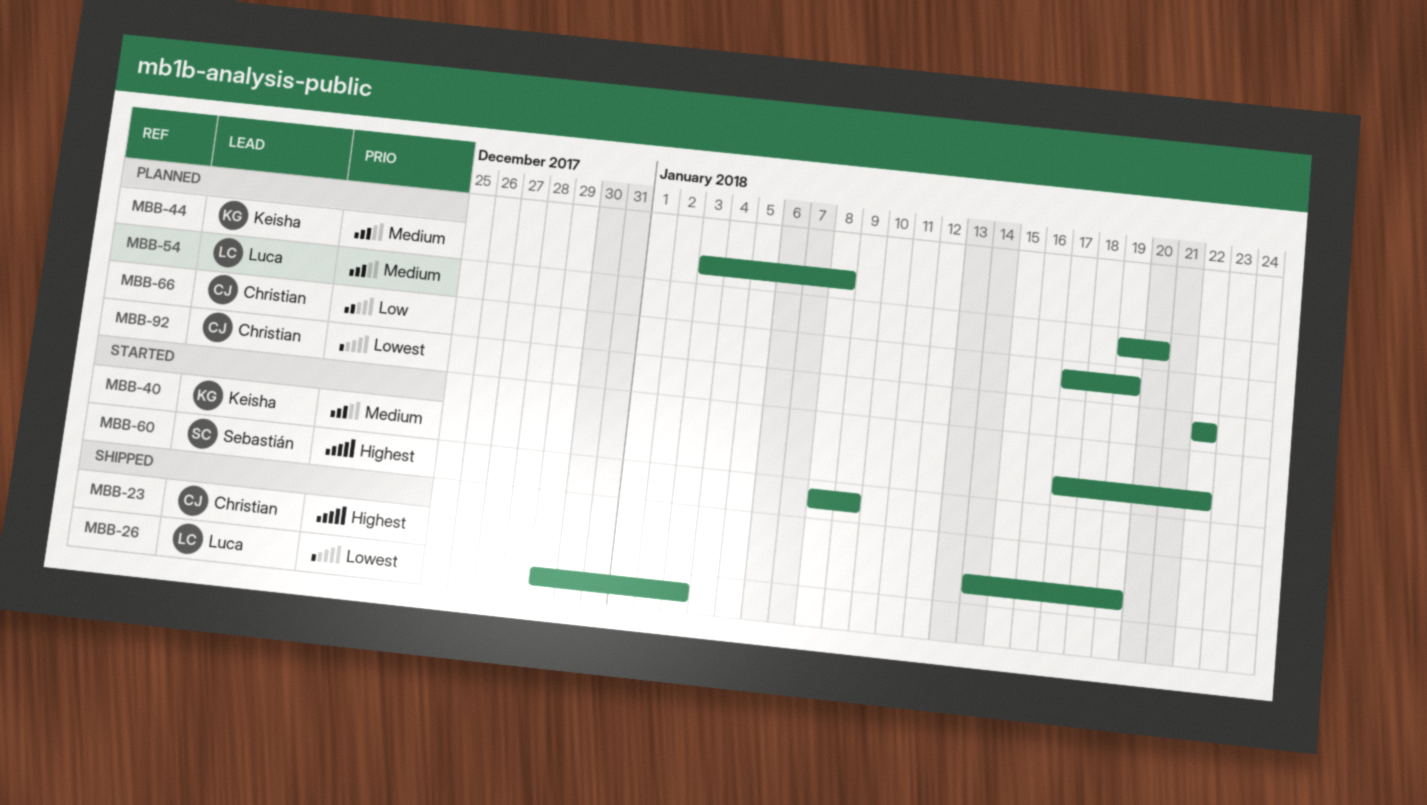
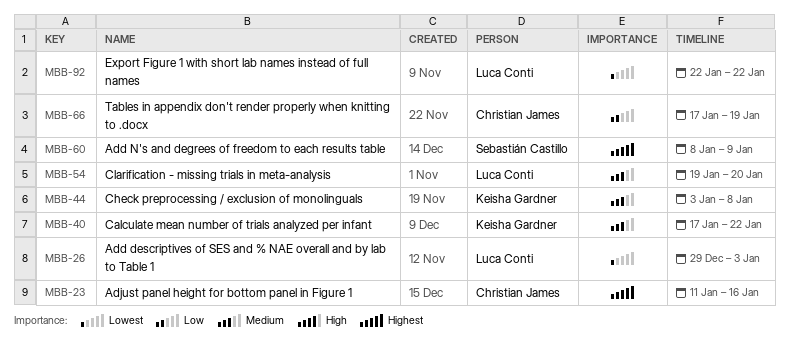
MBB-23, start: Jan 14 -> Jan 11
MBB-23, due: Jan 19 -> Jan 16
MBB-92, owner: Christian James -> Luca Conti

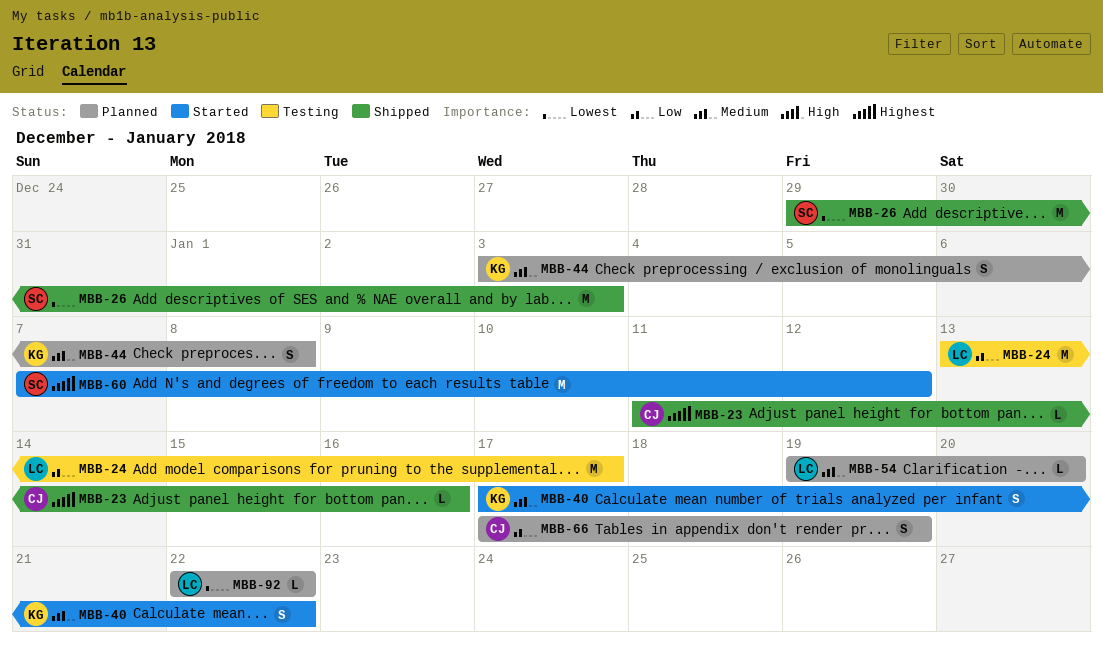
MBB-24: none -> present
MBB-26, owner: Luca Conti -> Sebastián Castillo
MBB-60, start: Jan 8 -> Jan 7
MBB-60, due: Jan 9 -> Jan 12

